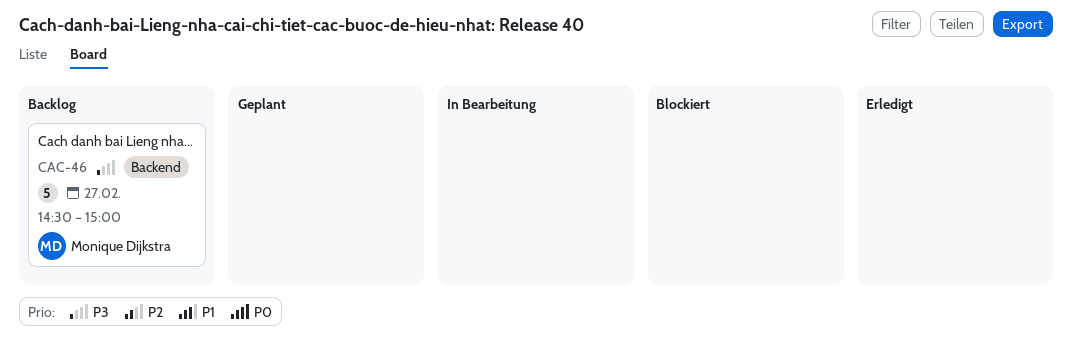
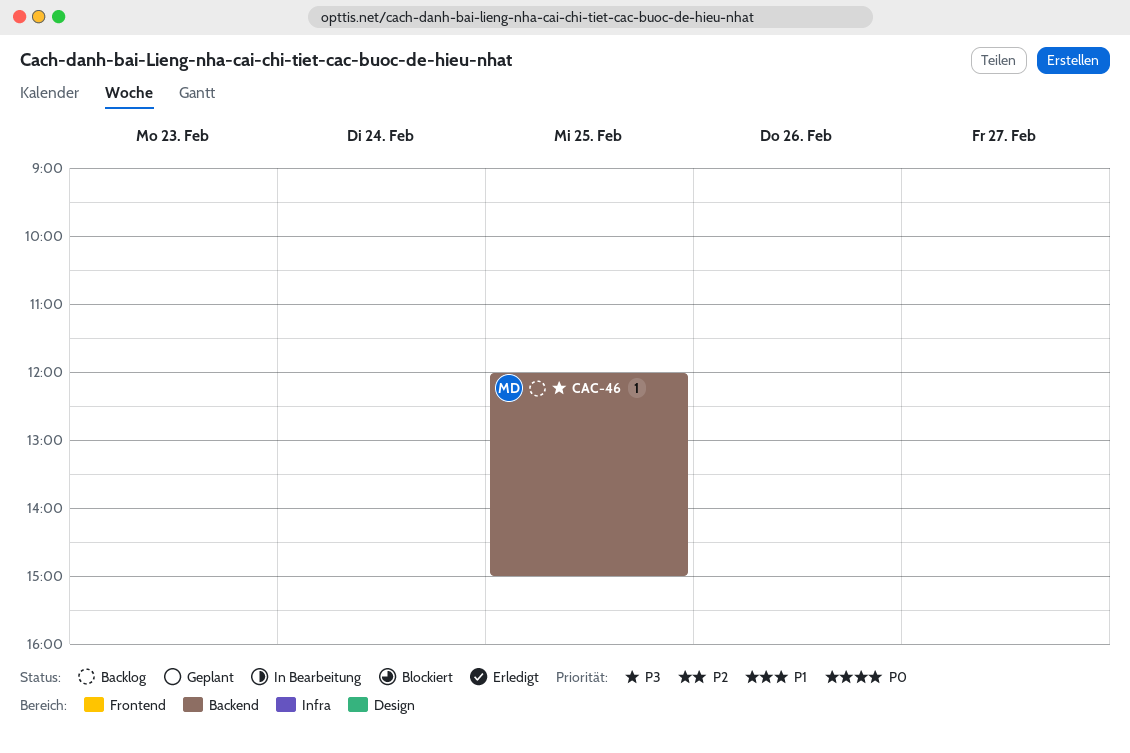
CAC-46, estimate: 5 -> 1
CAC-46, day: Feb 27 -> Feb 25
CAC-46, begins: 14:30 -> 12:00

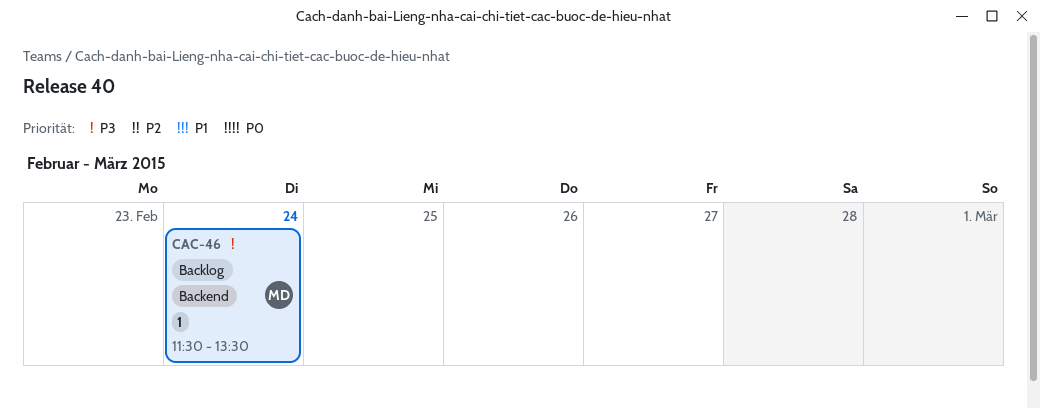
CAC-46, day: Feb 25 -> Feb 24
CAC-46, begins: 12:00 -> 11:30
CAC-46, ends: 15:00 -> 13:30

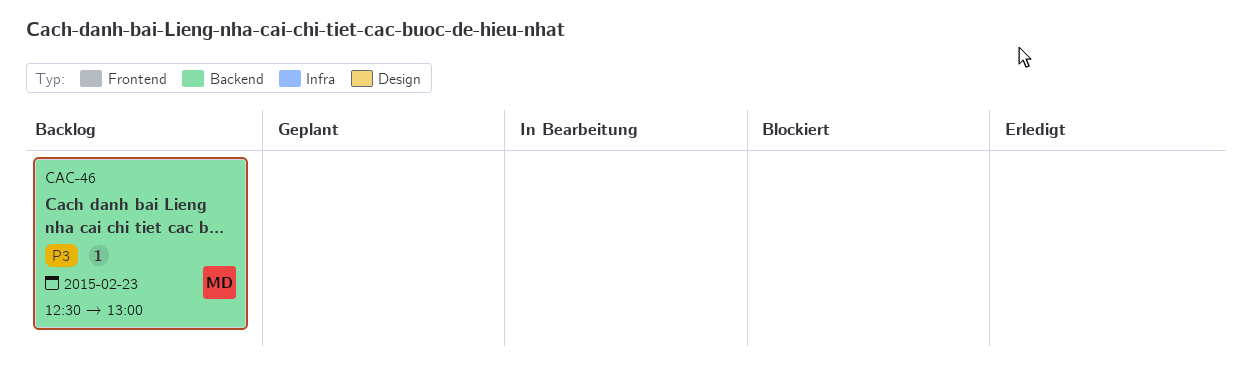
CAC-46, day: Feb 24 -> Feb 23
CAC-46, begins: 11:30 -> 12:30
CAC-46, ends: 13:30 -> 13:00

